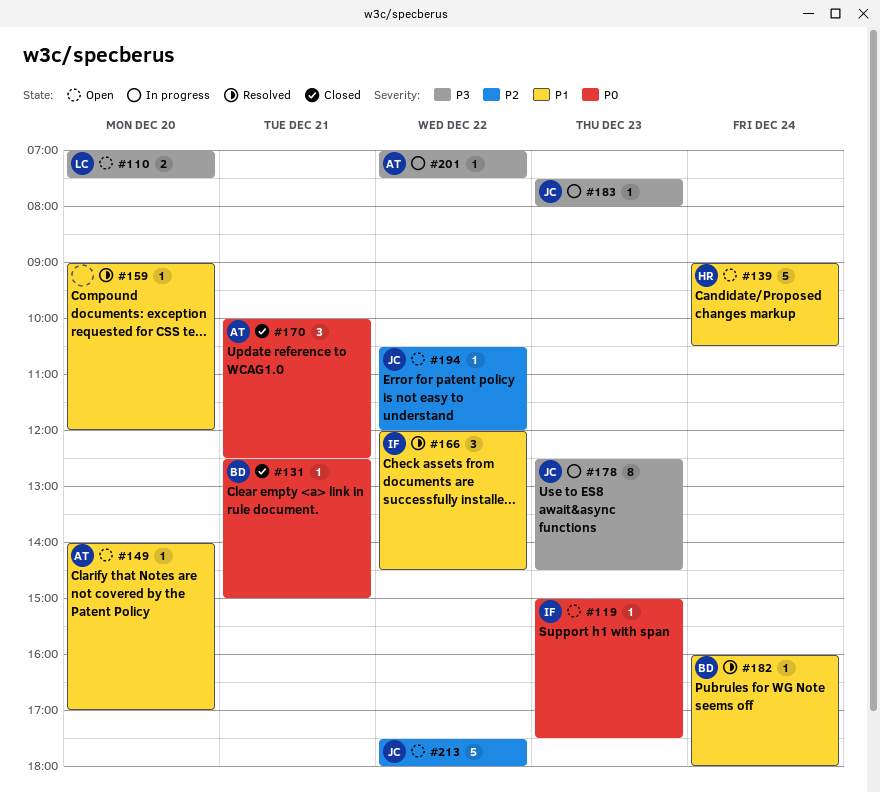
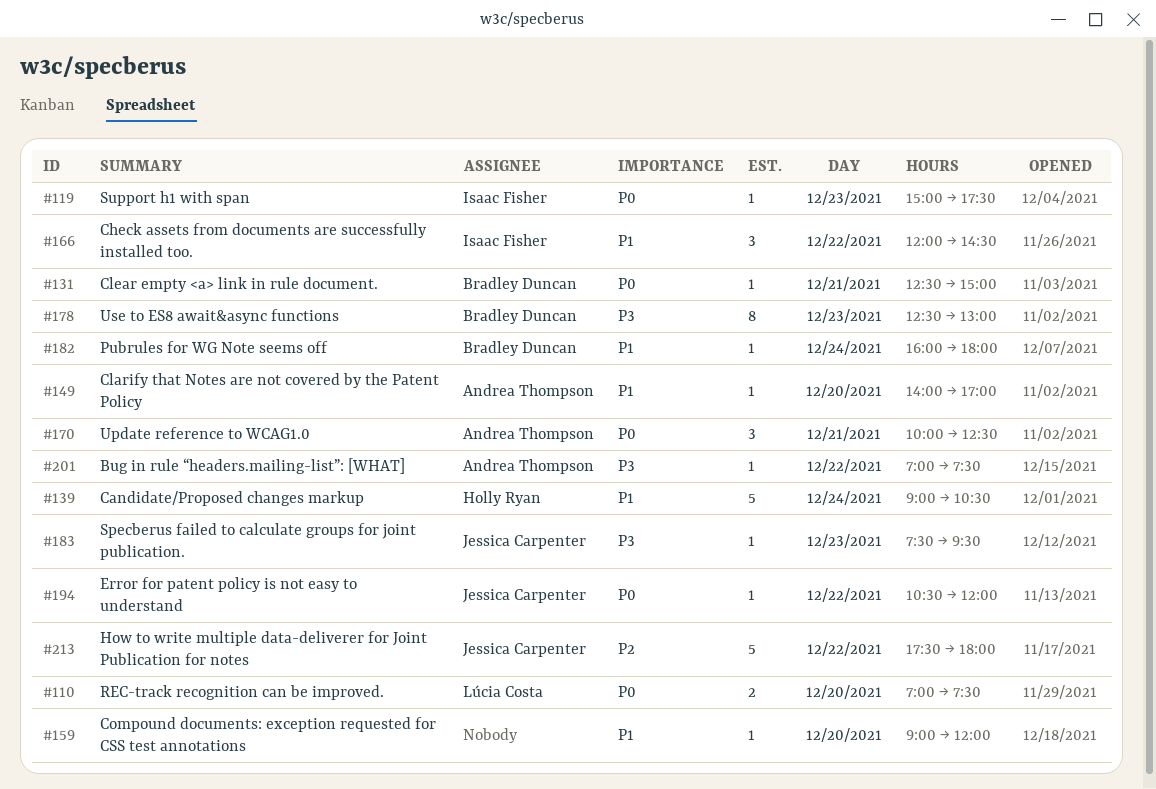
#110, priority: P3 -> P0
#178, owner: Jessica Carpenter -> Bradley Duncan
#178, ends: 14:30 -> 13:00
#183, ends: 08:00 -> 09:30
#194, priority: P2 -> P0

